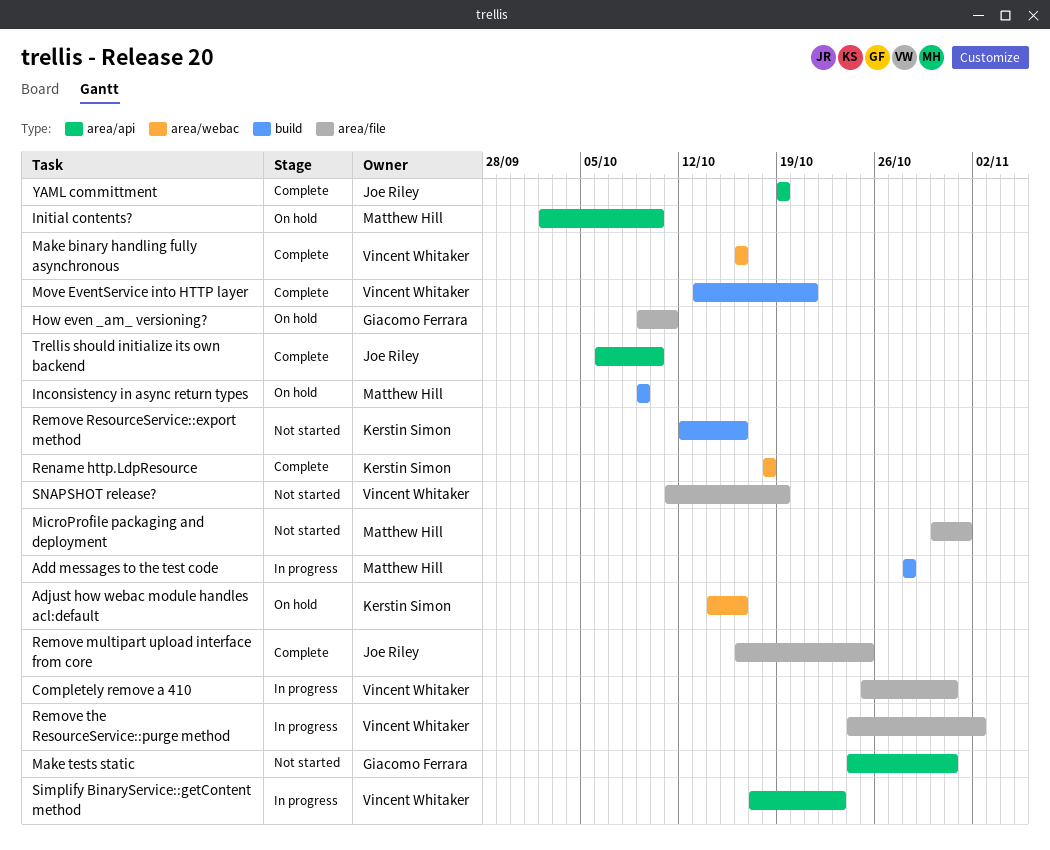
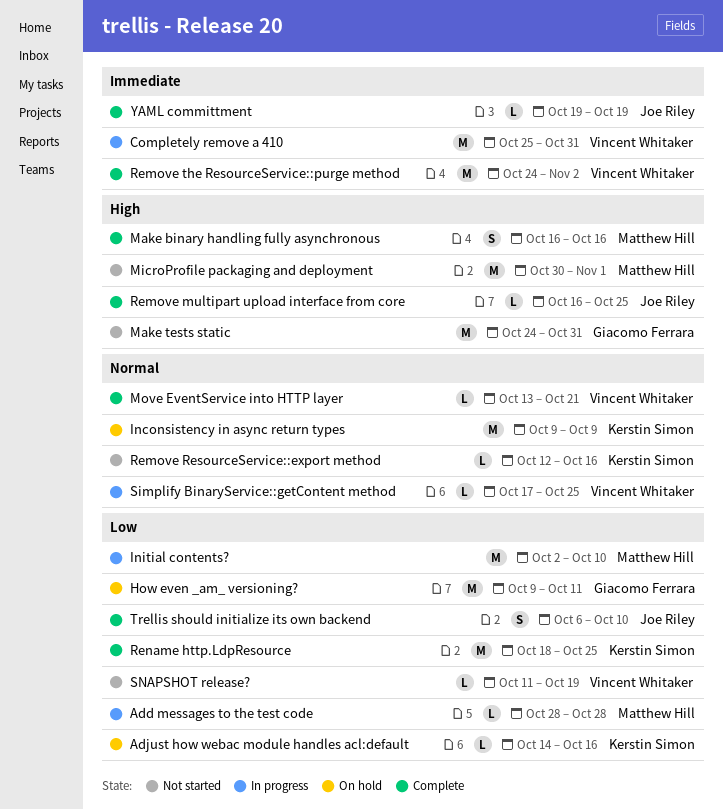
Inconsistency in async return types, owner: Matthew Hill -> Kerstin Simon
Initial contents?, status: On hold -> In progress
Make binary handling fully asynchronous, owner: Vincent Whitaker -> Matthew Hill
Remove the ResourceService::purge method, status: In progress -> Complete
Rename http.LdpResource, due: Oct 18 -> Oct 25
Simplify BinaryService::getContent method, due: Oct 23 -> Oct 25

